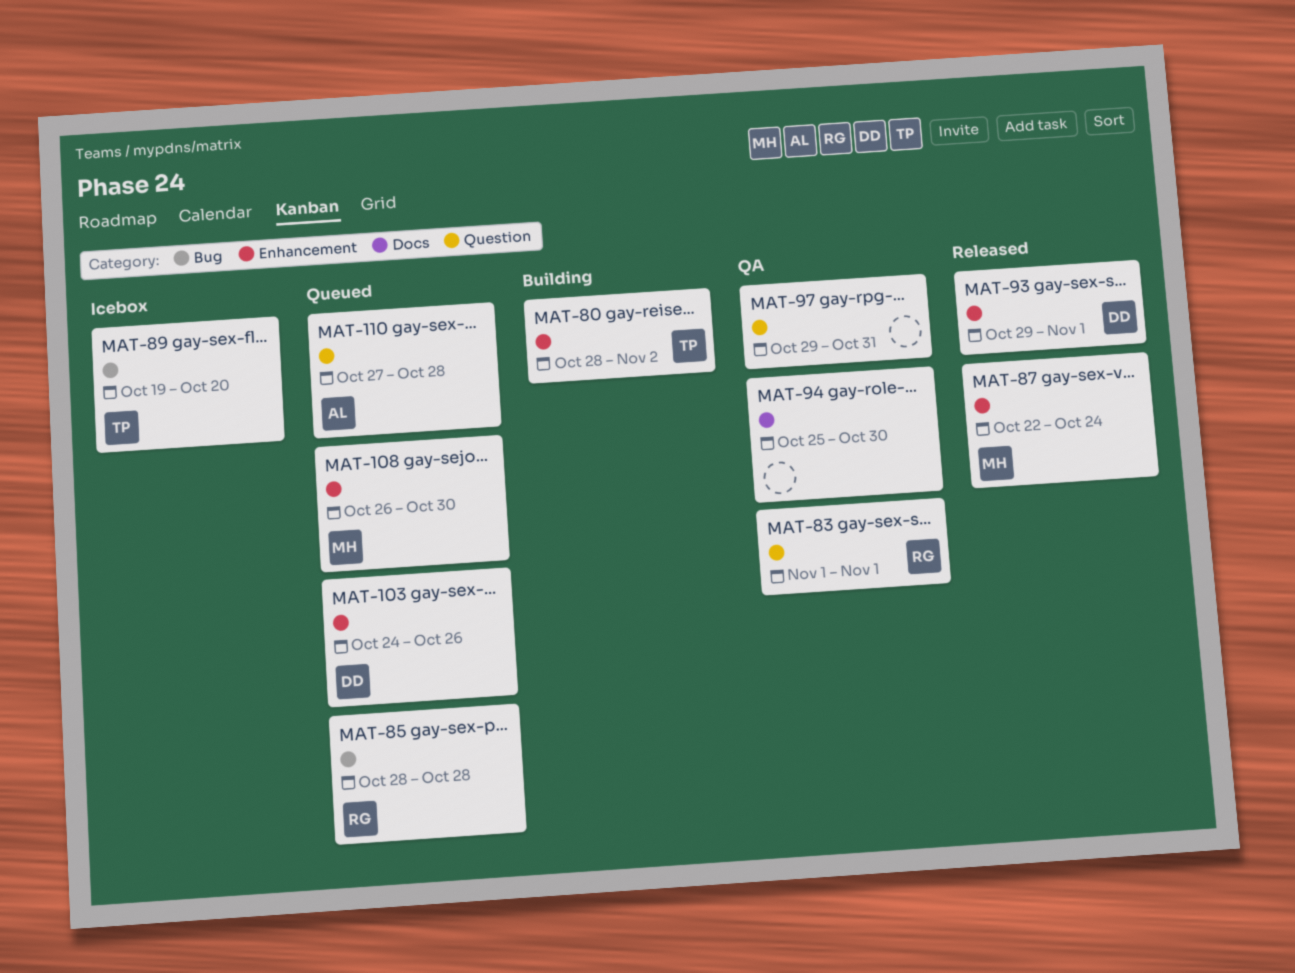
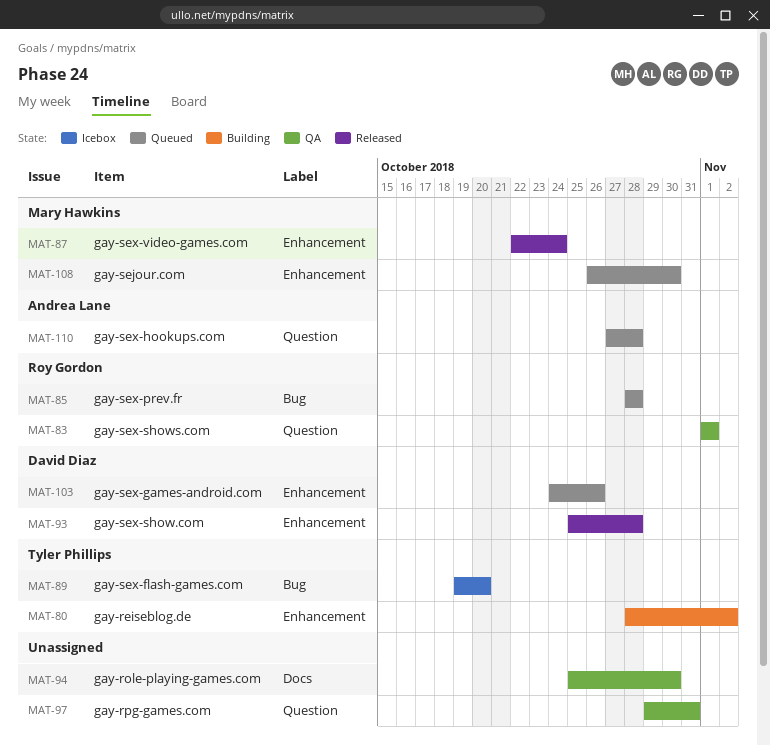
MAT-93, start: Oct 29 -> Oct 25
MAT-93, due: Nov 1 -> Oct 28

